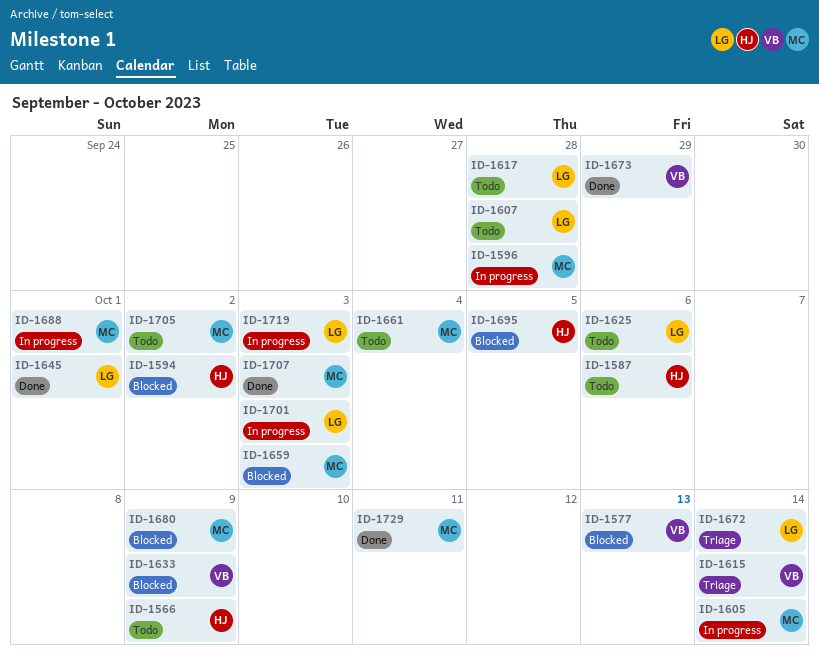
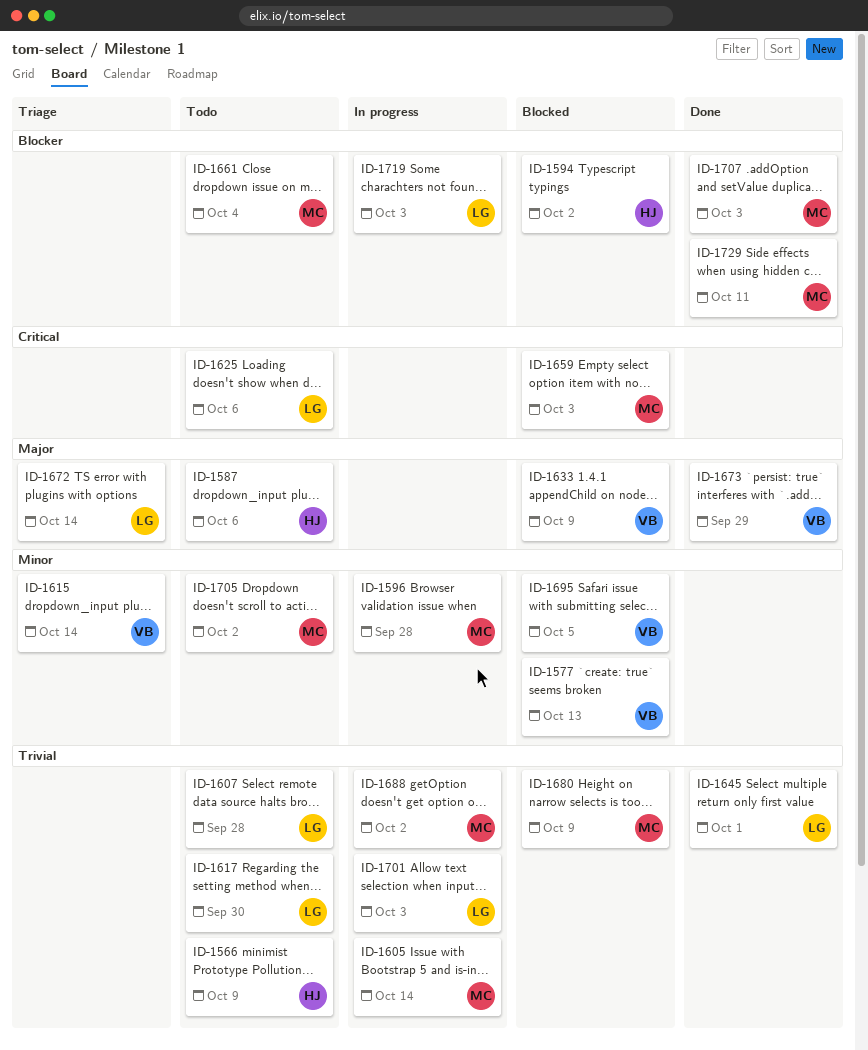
ID-1617, due: Sep 28 -> Sep 30
ID-1688, due: Oct 1 -> Oct 2
ID-1695, owner: HJ -> VB

